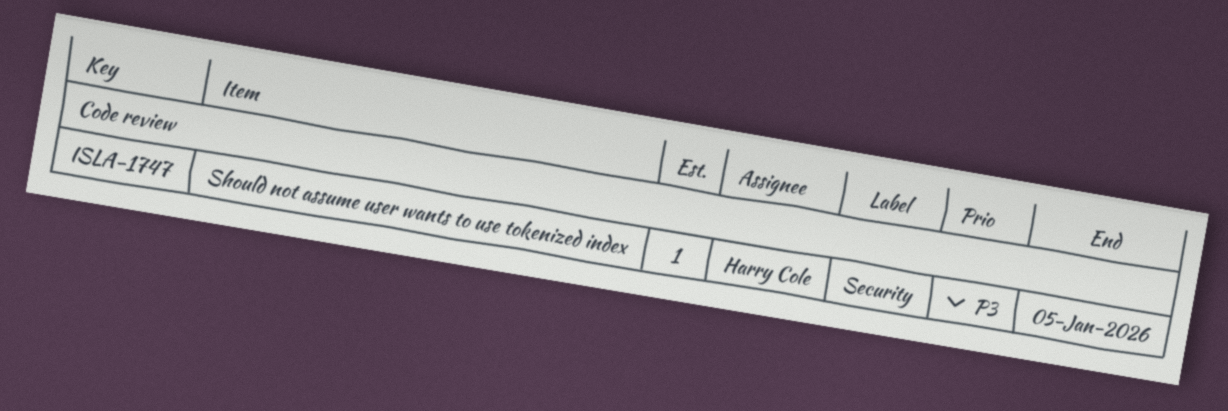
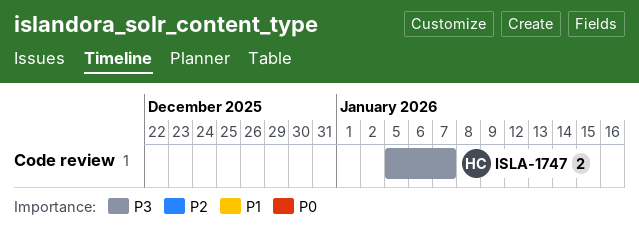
ISLA-1747, estimate: 1 -> 2
ISLA-1747, due: Jan 5 -> Jan 7

